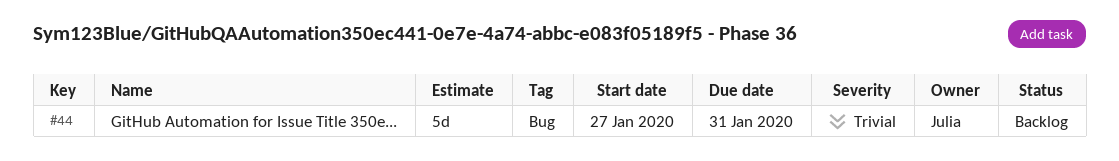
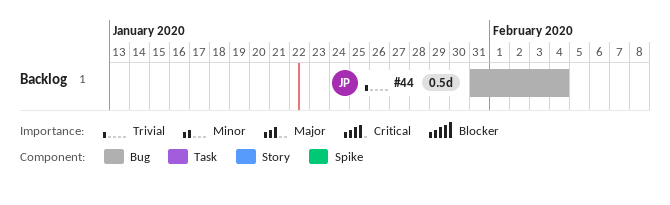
#44, estimate: 5d -> 0.5d
#44, start: Jan 27 -> Jan 31
#44, due: Jan 31 -> Feb 4

